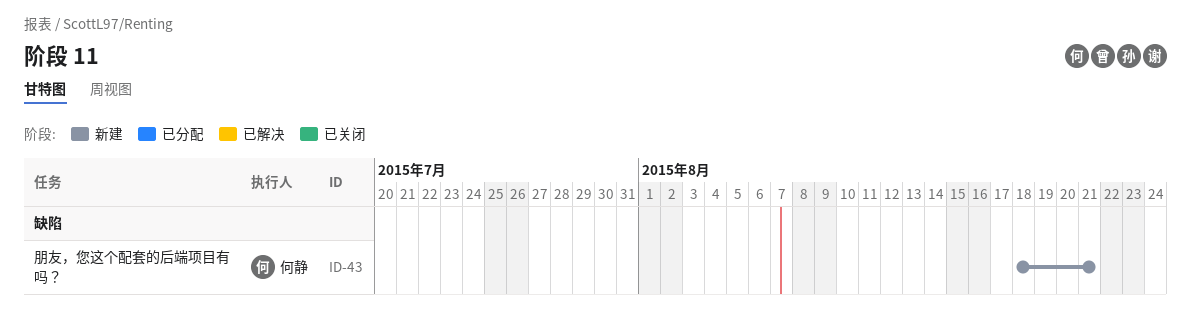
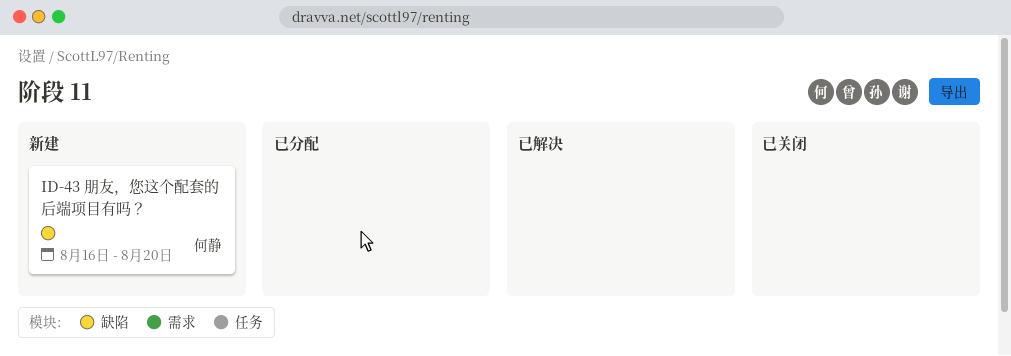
ID-43, start: Aug 18 -> Aug 16
ID-43, due: Aug 21 -> Aug 20

